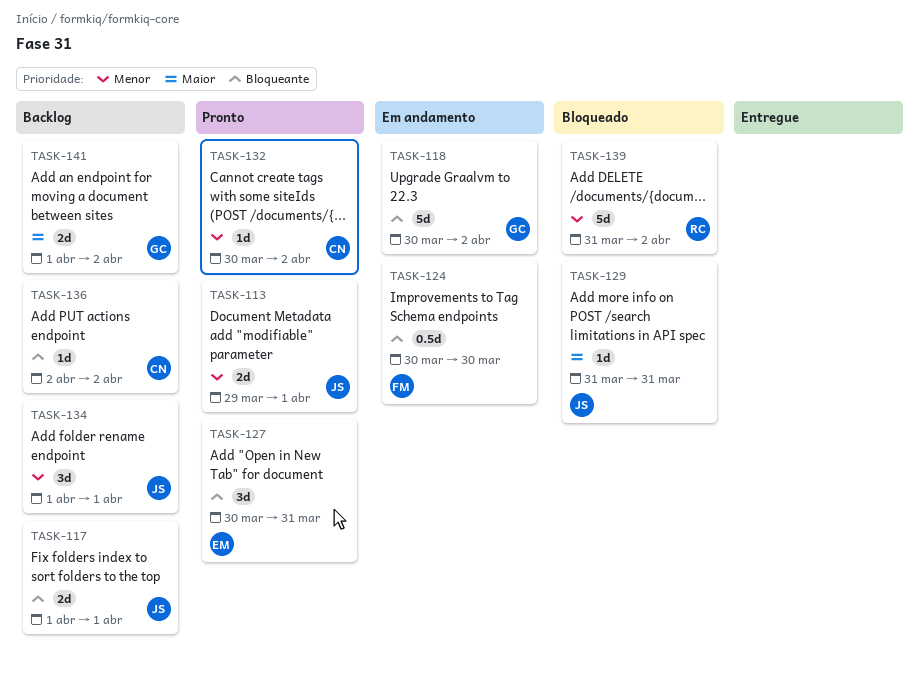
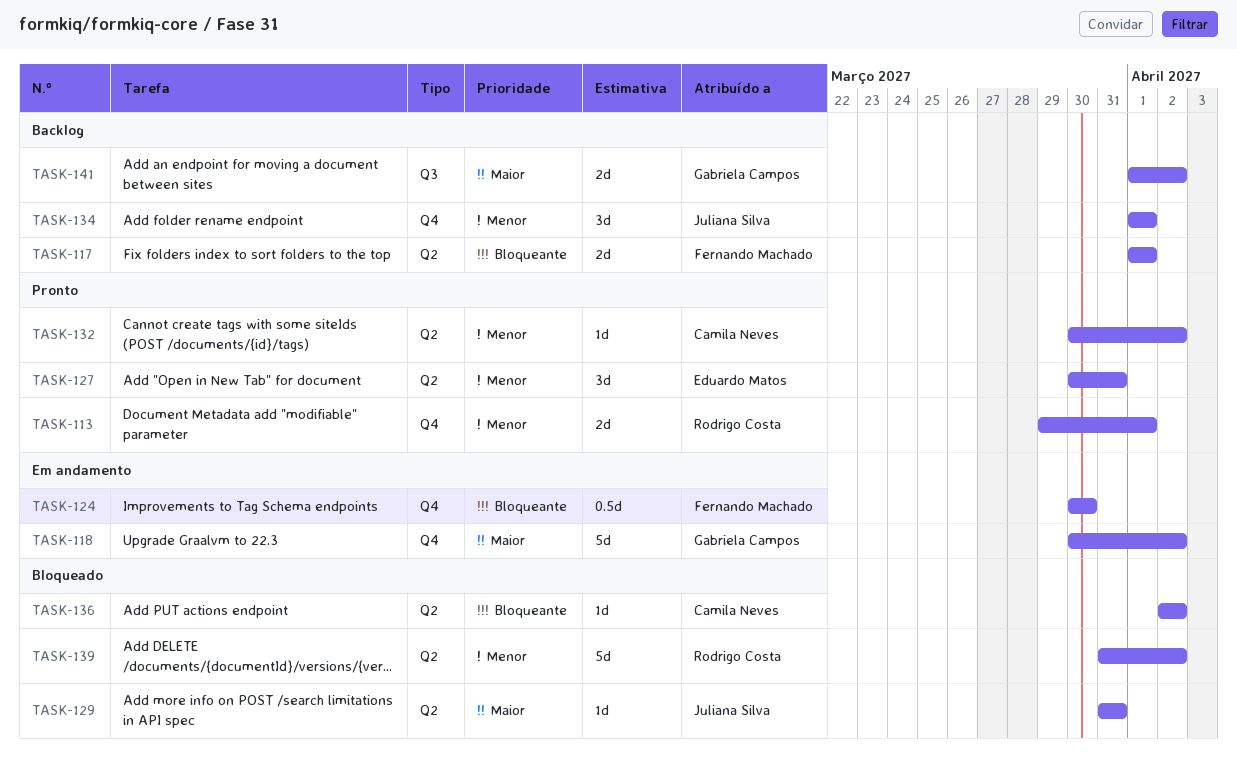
TASK-113, owner: Juliana Silva -> Rodrigo Costa
TASK-117, owner: Juliana Silva -> Fernando Machado
TASK-118, priority: Bloqueante -> Maior
TASK-127, priority: Bloqueante -> Menor
TASK-136, status: Backlog -> Bloqueado

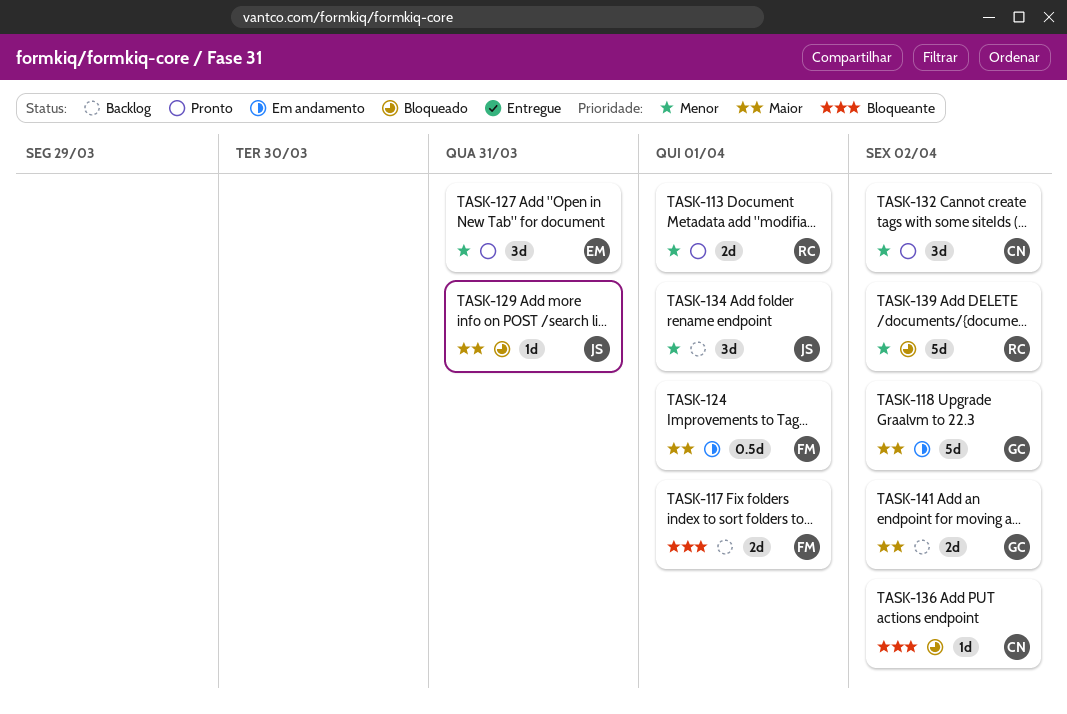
TASK-124, priority: Bloqueante -> Maior
TASK-124, due: Mar 30 -> Apr 1
TASK-132, estimate: 1d -> 3d

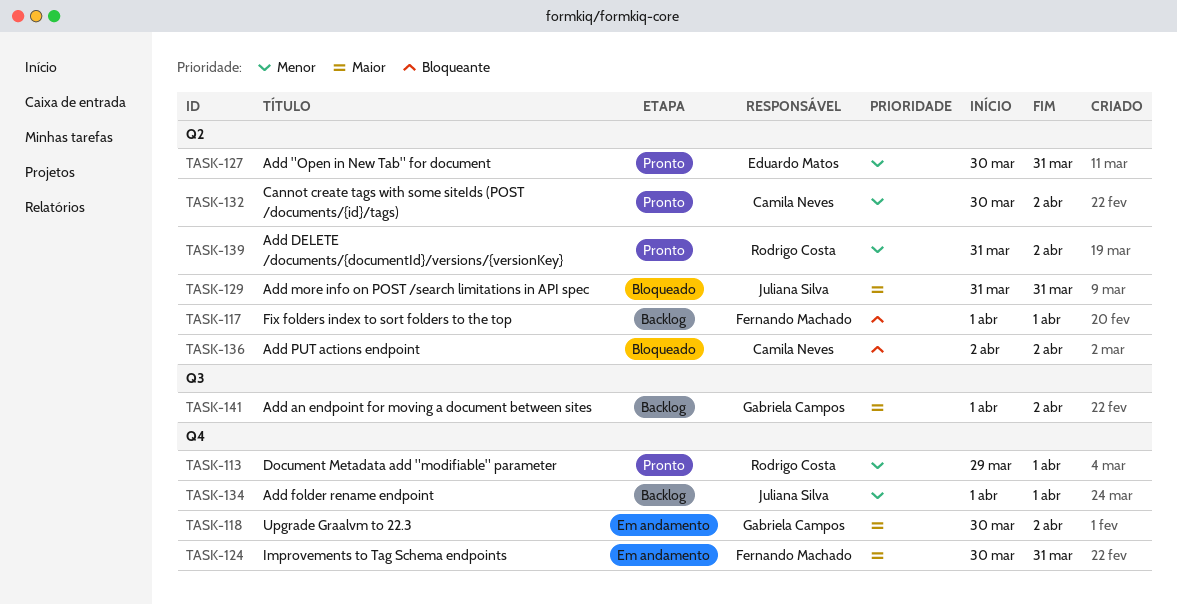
TASK-124, due: Apr 1 -> Mar 31
TASK-139, status: Bloqueado -> Pronto

